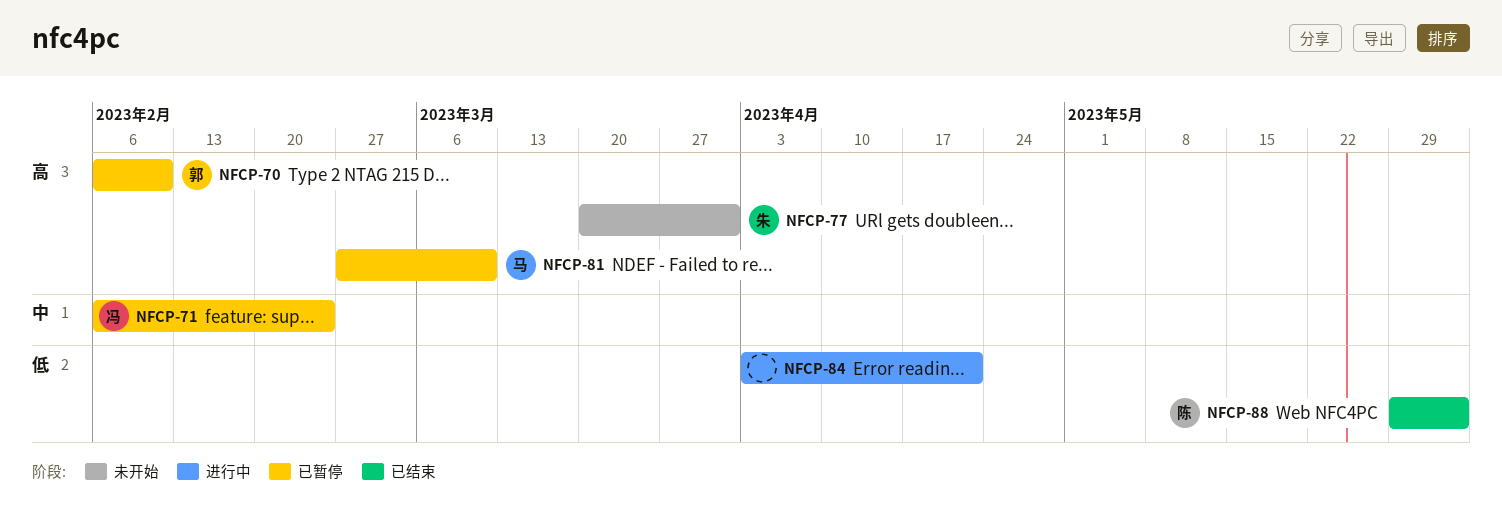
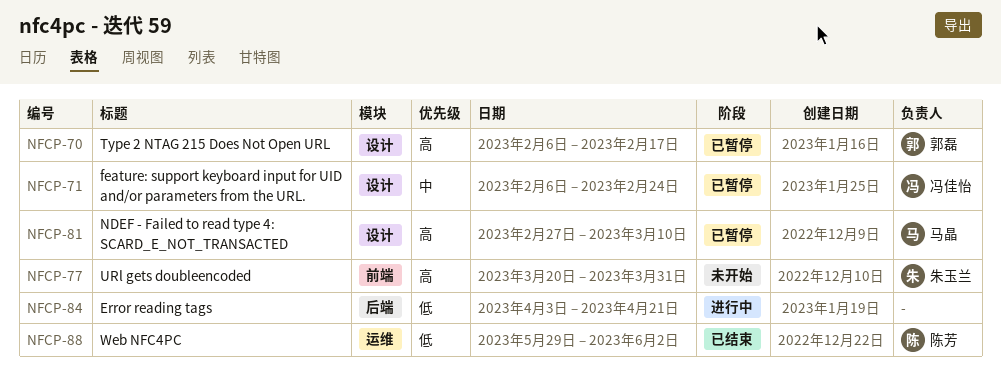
NFCP-70, due: Feb 10 -> Feb 17

